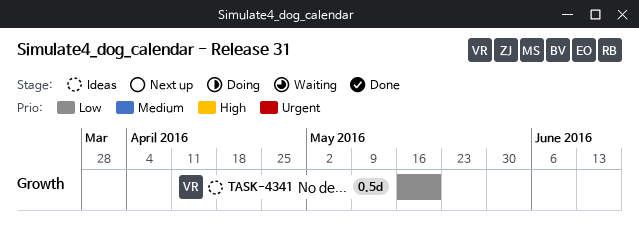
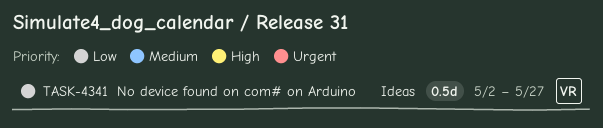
TASK-4341, start: May 16 -> May 2
TASK-4341, due: May 20 -> May 27

